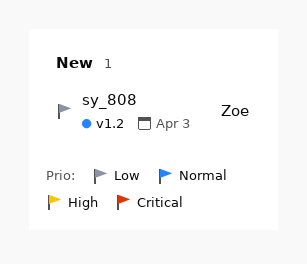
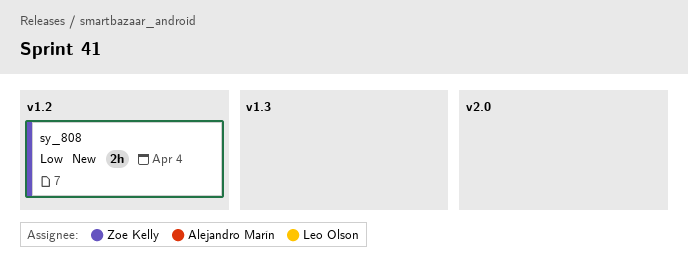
sy_808, due: Apr 3 -> Apr 4

